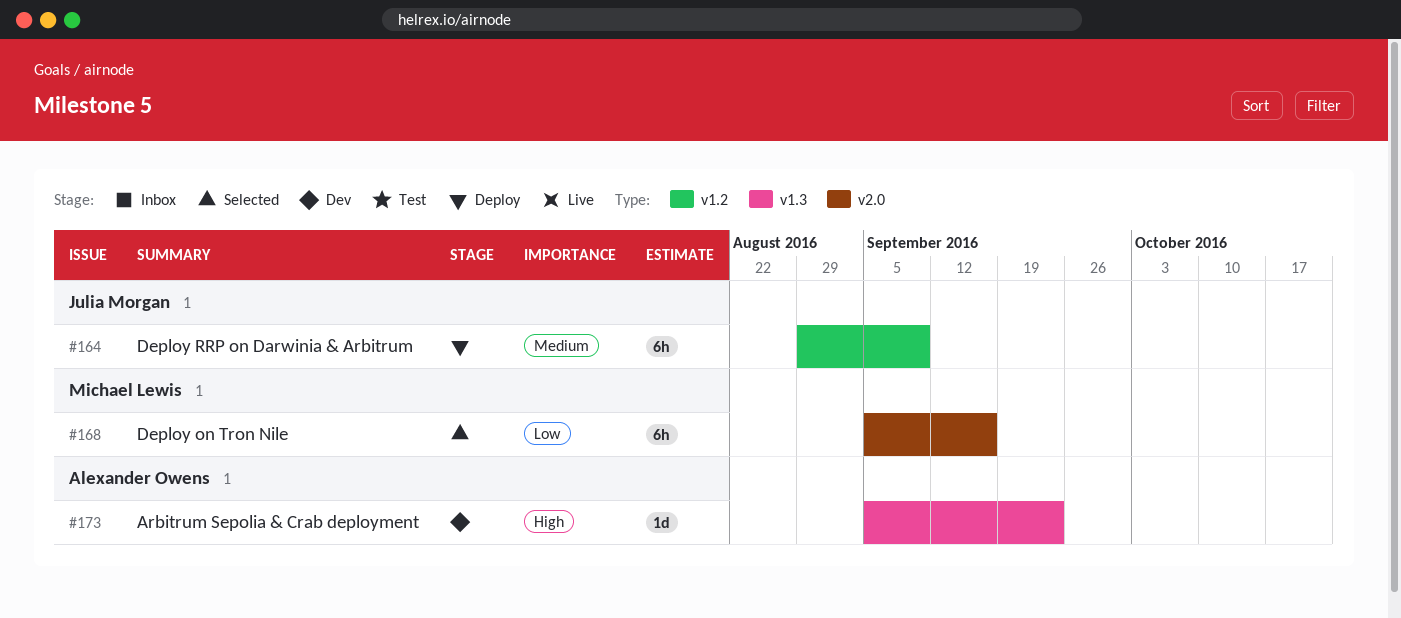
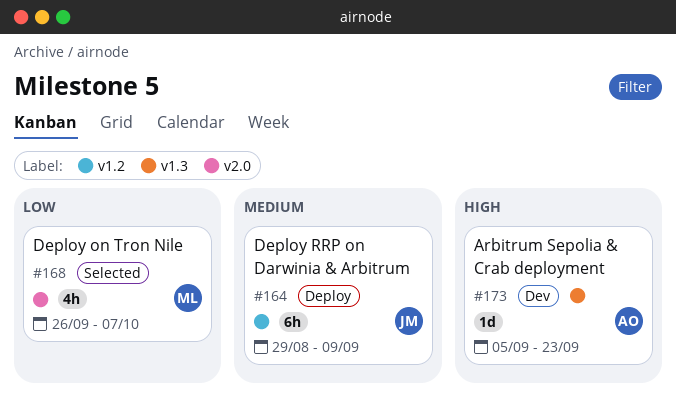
#168, estimate: 6h -> 4h
#168, start: Sep 5 -> Sep 26
#168, due: Sep 16 -> Oct 7

